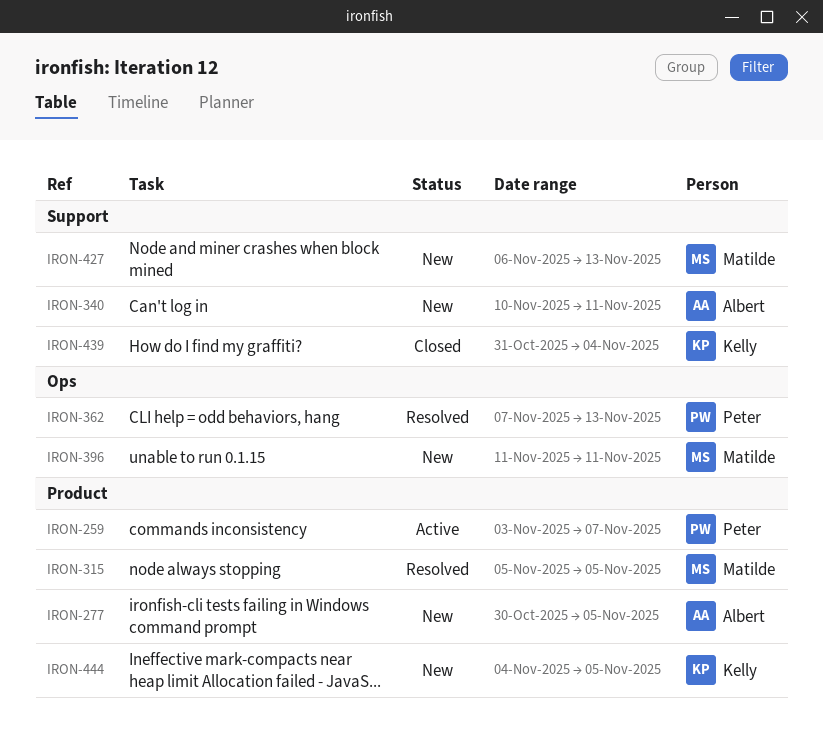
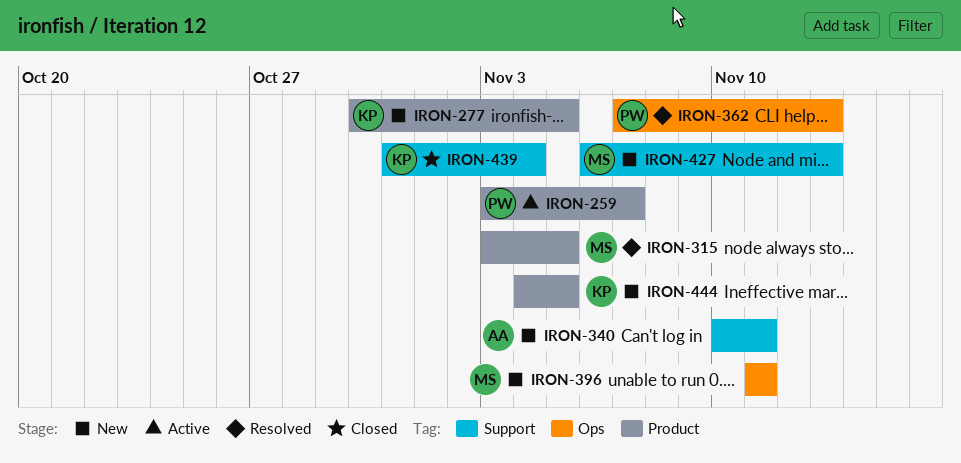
IRON-277, owner: Albert -> Kelly
IRON-315, start: Nov 5 -> Nov 3

